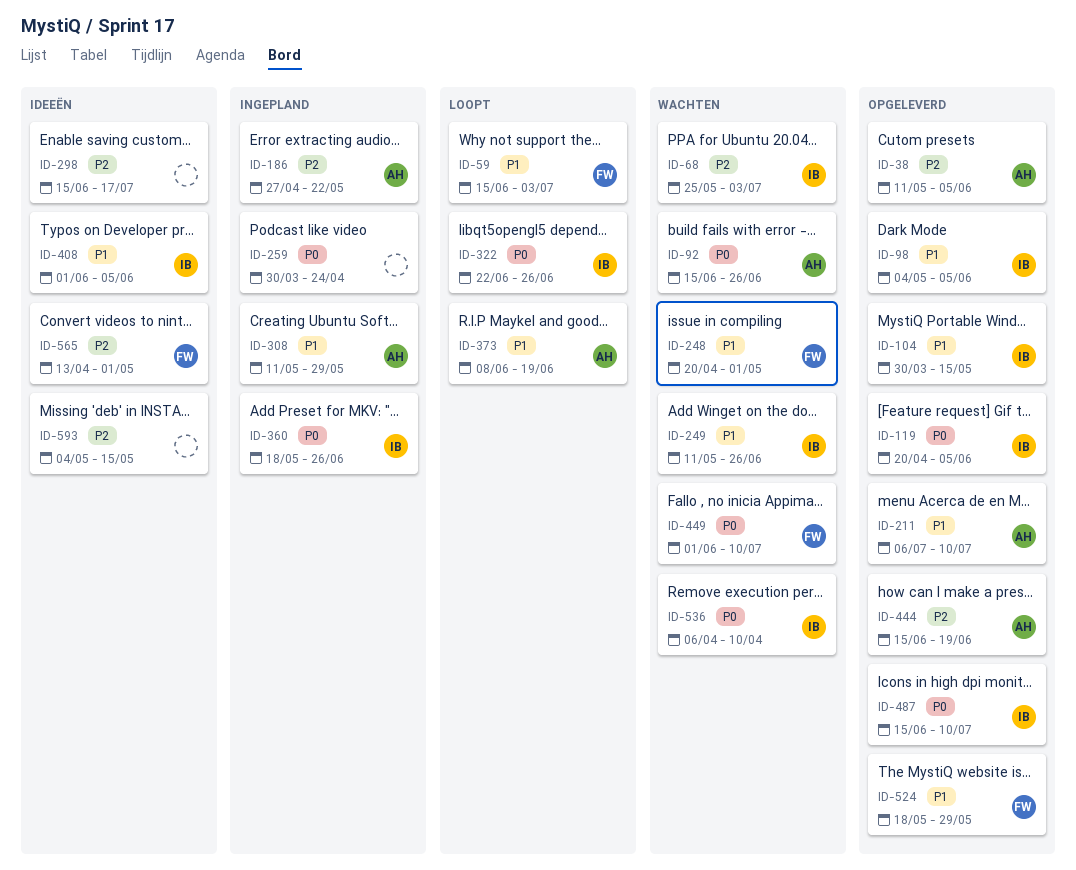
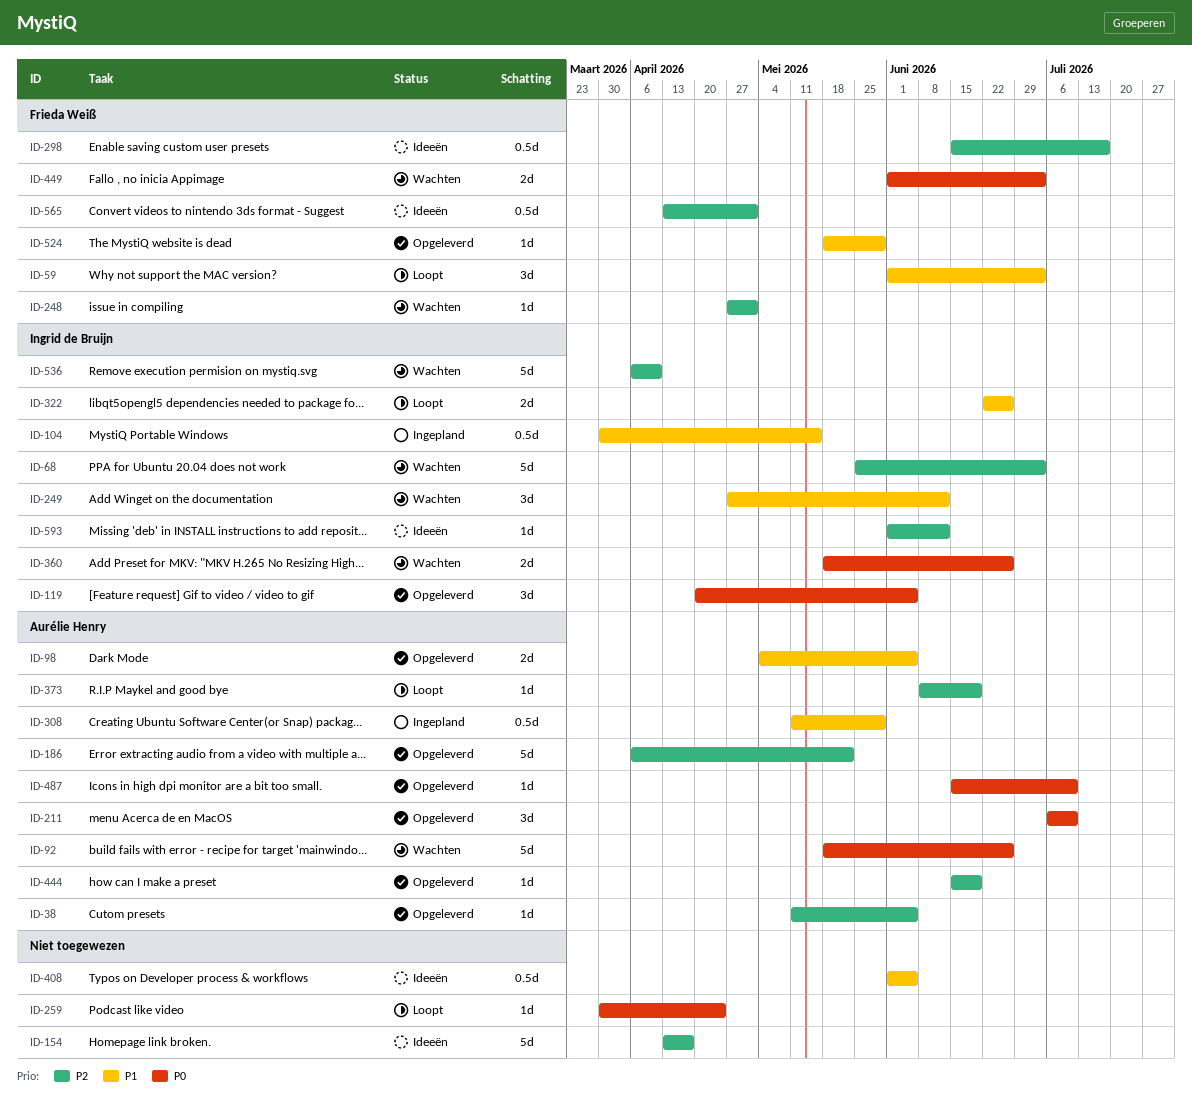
ID-59, start: Jun 15 -> Jun 1
ID-92, start: Jun 15 -> May 18
ID-98, owner: Ingrid de Bruijn -> Aurélie Henry
ID-104, status: Opgeleverd -> Ingepland
ID-154: none -> present
ID-186, status: Ingepland -> Opgeleverd
ID-186, start: Apr 27 -> Apr 6
ID-211, priority: P1 -> P0
ID-248, priority: P1 -> P2
ID-248, start: Apr 20 -> Apr 27
ID-249, start: May 11 -> Apr 27
ID-249, due: Jun 26 -> Jun 12
ID-259, status: Ingepland -> Loopt
ID-298, owner: none -> Frieda Weiß
ID-322, priority: P0 -> P1
ID-360, status: Ingepland -> Wachten
ID-373, priority: P1 -> P2
ID-408, owner: Ingrid de Bruijn -> none
ID-449, due: Jul 10 -> Jul 3
ID-487, owner: Ingrid de Bruijn -> Aurélie Henry
ID-536, priority: P0 -> P2
ID-593, owner: none -> Ingrid de Bruijn
ID-593, start: May 4 -> Jun 1
ID-593, due: May 15 -> Jun 12

